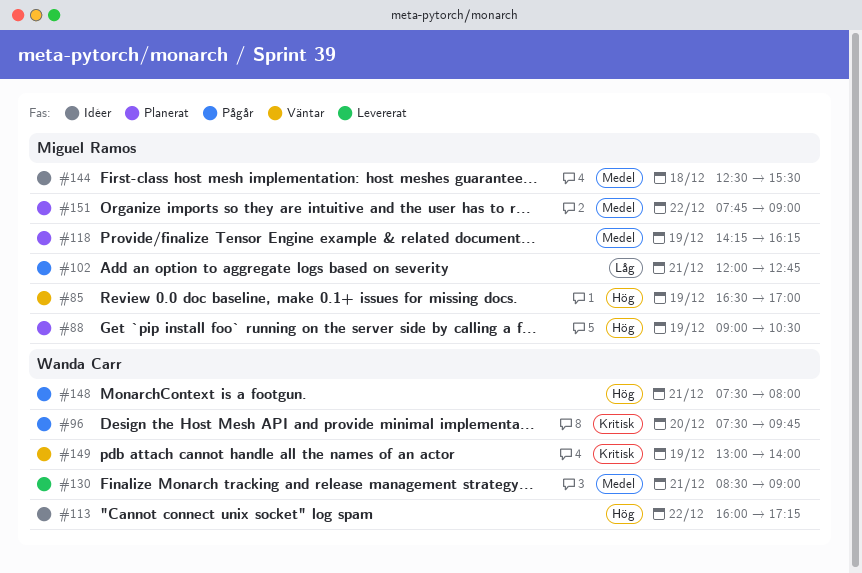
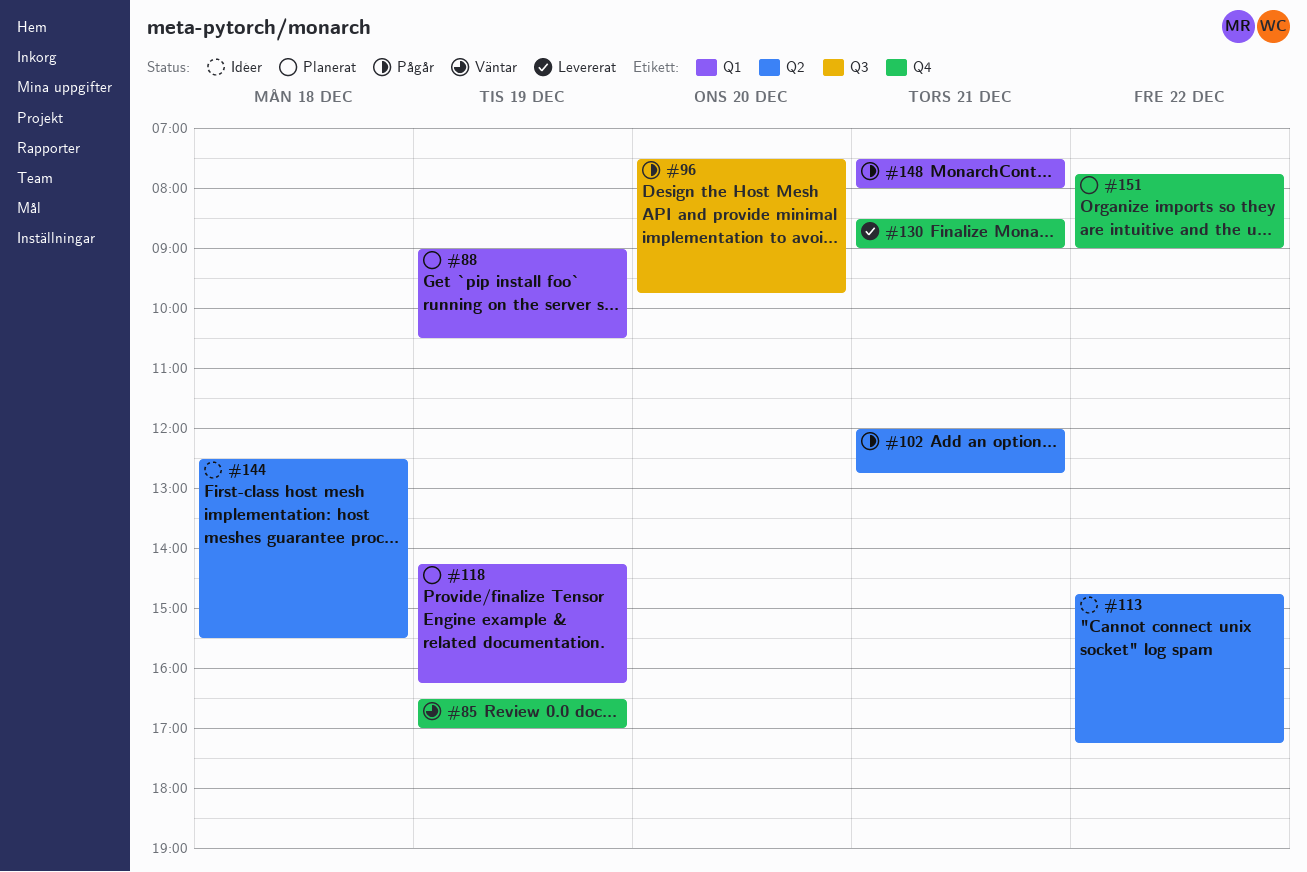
#113, begins: 16:00 -> 14:45
#149: present -> none

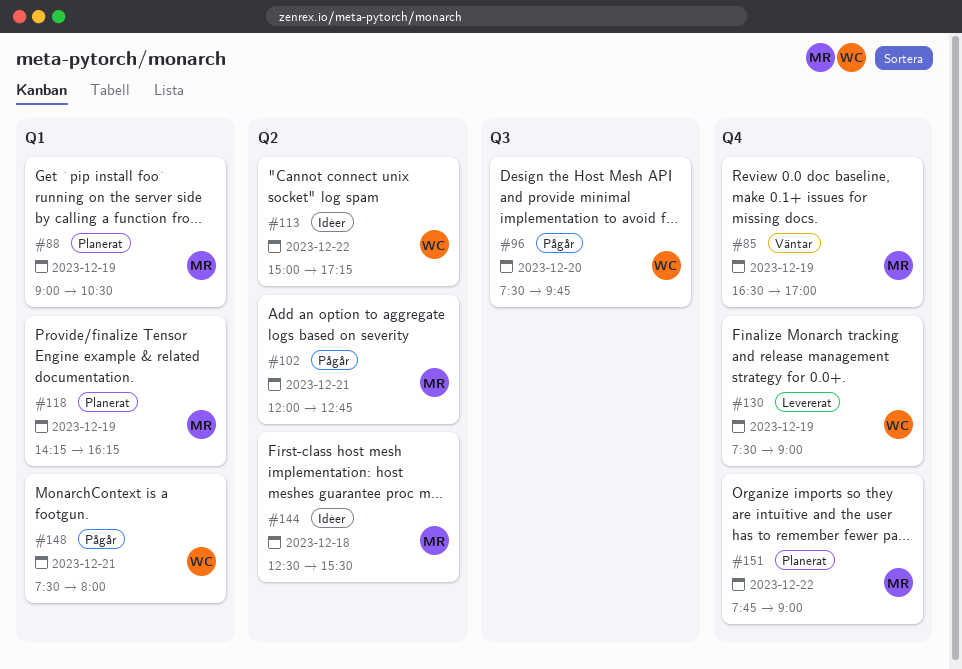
#113, begins: 14:45 -> 15:00
#130, day: Dec 21 -> Dec 19
#130, begins: 08:30 -> 07:30

